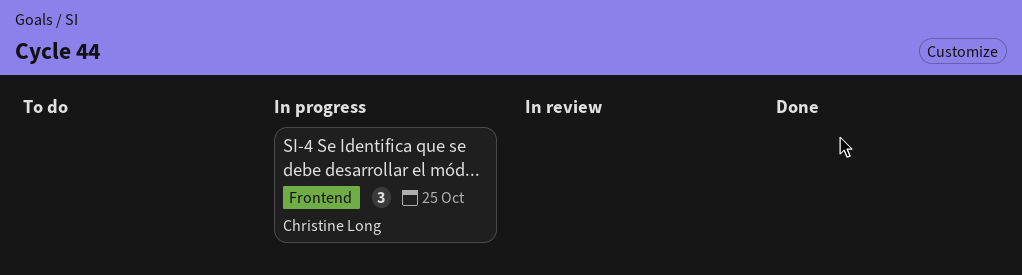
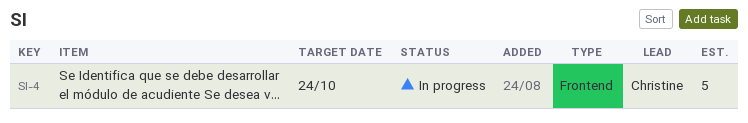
SI-4, estimate: 3 -> 5
SI-4, due: Oct 25 -> Oct 24

